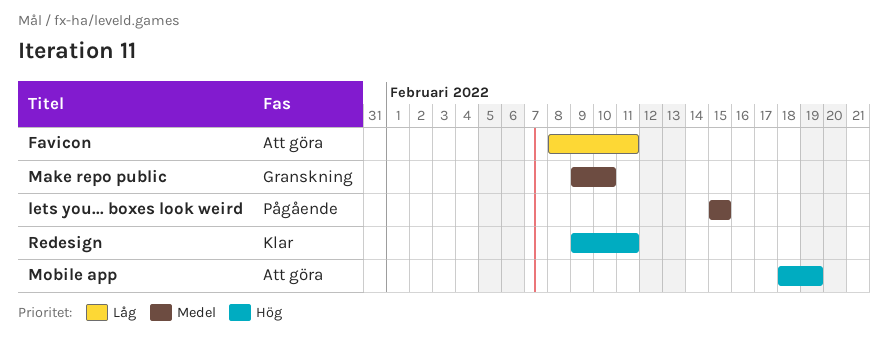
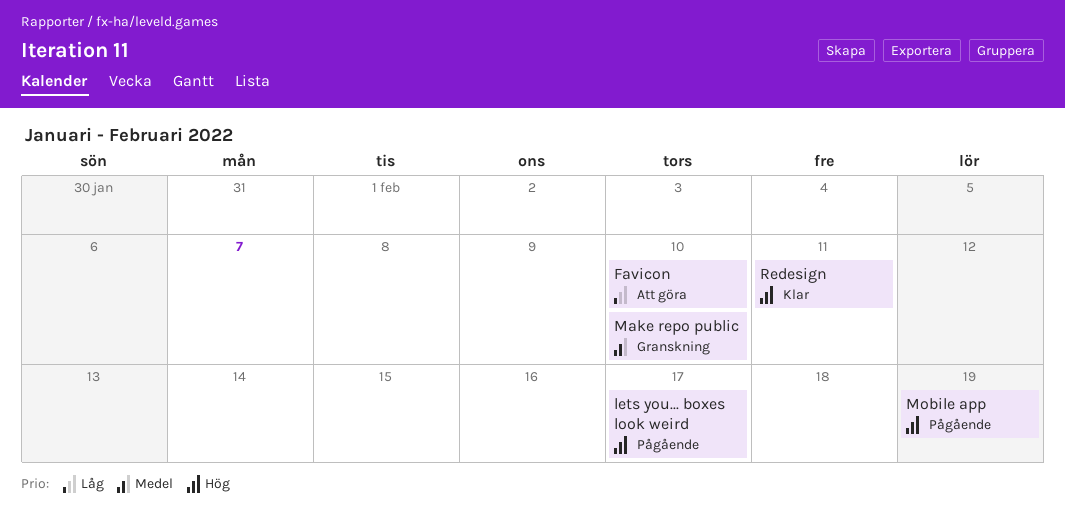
Favicon, due: Feb 11 -> Feb 10
lets you... boxes look weird, priority: Medel -> Hög
lets you... boxes look weird, due: Feb 15 -> Feb 17
Mobile app, status: Att göra -> Pågående

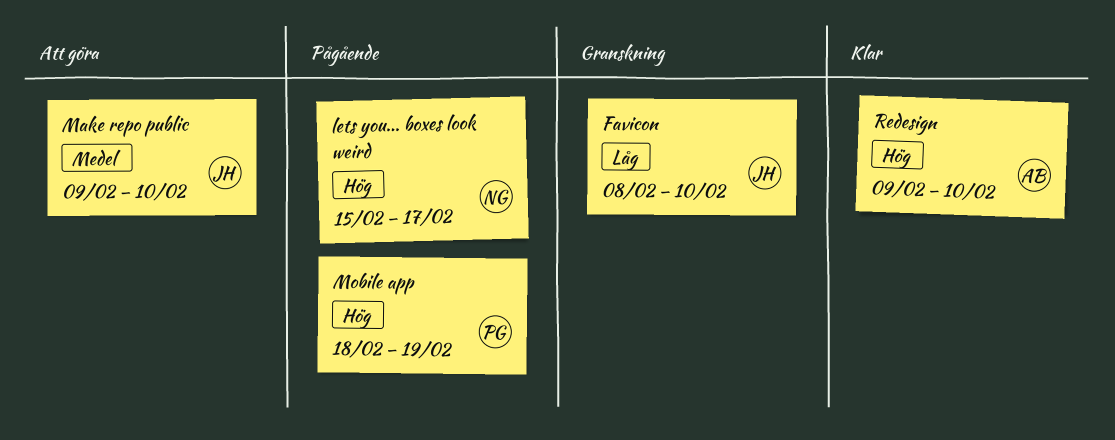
Favicon, status: Att göra -> Granskning
Make repo public, status: Granskning -> Att göra
Redesign, due: Feb 11 -> Feb 10

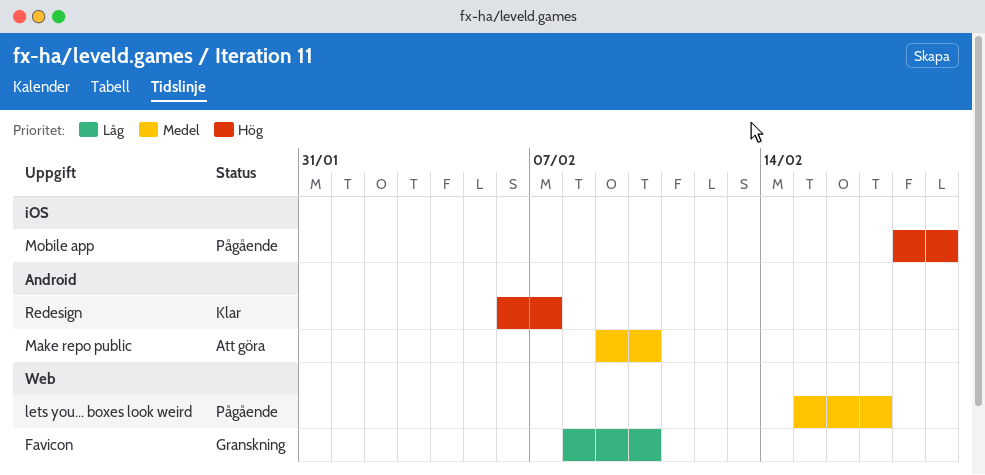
lets you... boxes look weird, priority: Hög -> Medel
Redesign, start: Feb 9 -> Feb 6
Redesign, due: Feb 10 -> Feb 7

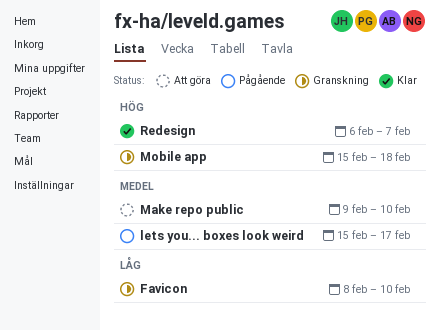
Mobile app, status: Pågående -> Granskning
Mobile app, start: Feb 18 -> Feb 15
Mobile app, due: Feb 19 -> Feb 18

